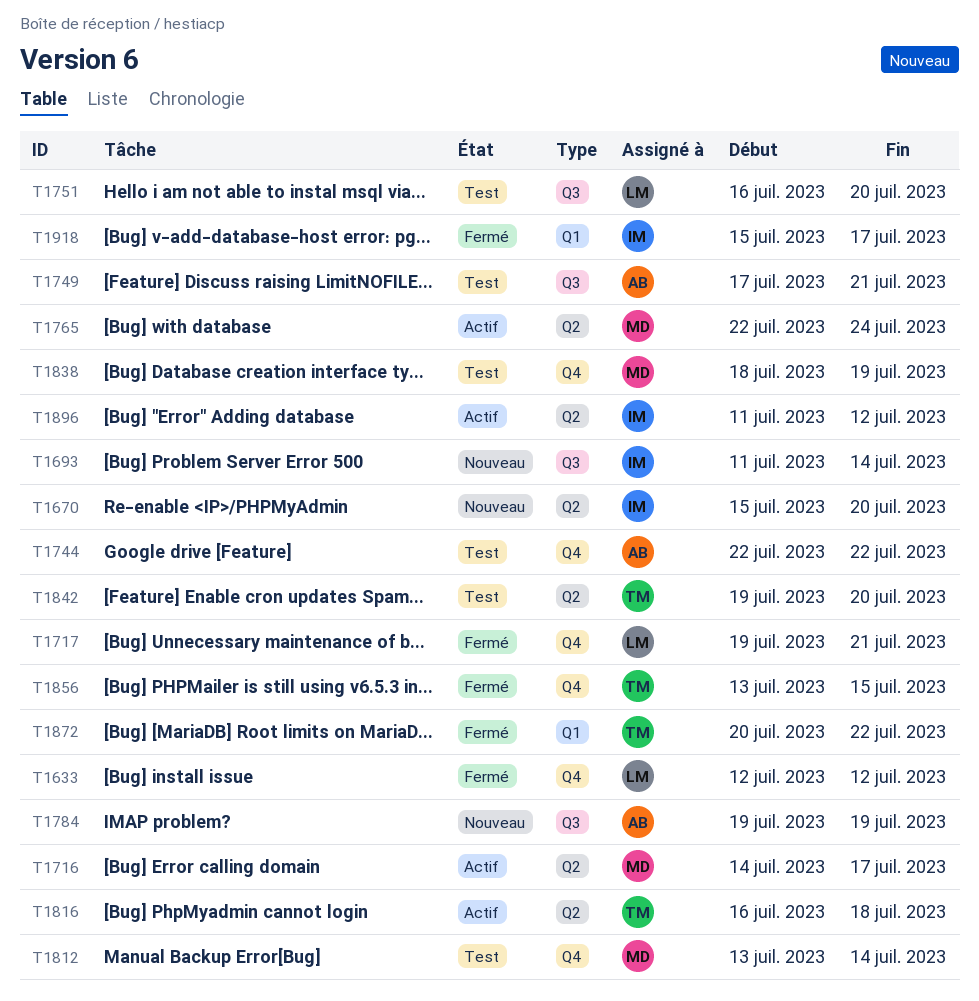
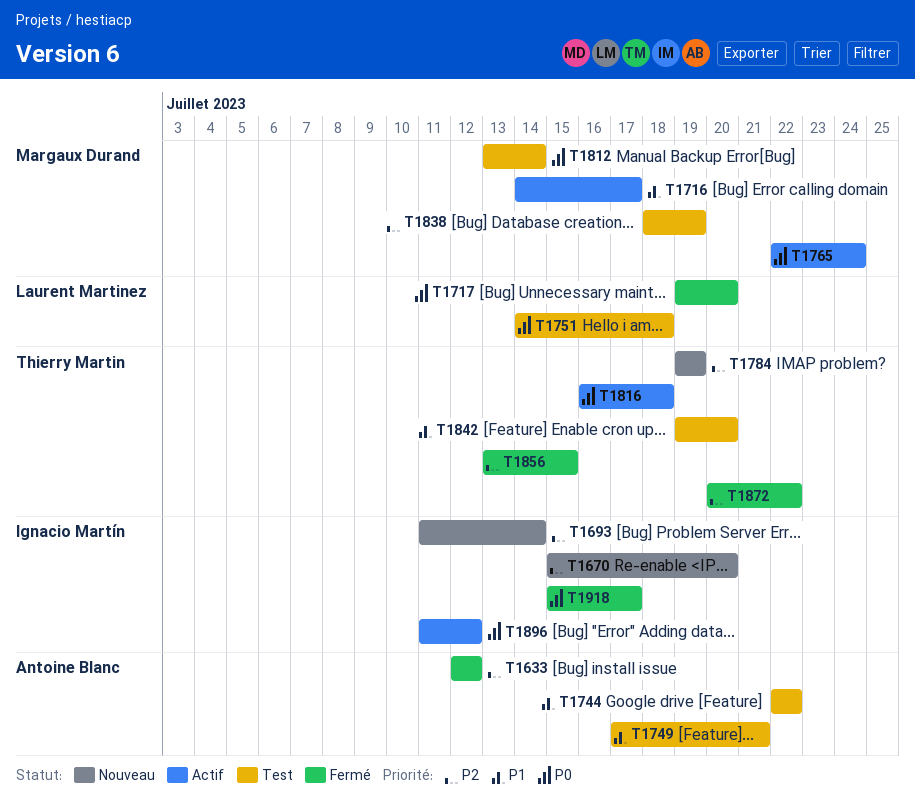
T1633, owner: Laurent Martinez -> Antoine Blanc
T1717, due: Jul 21 -> Jul 20
T1751, start: Jul 16 -> Jul 14
T1751, due: Jul 20 -> Jul 18
T1784, owner: Antoine Blanc -> Thierry Martin

